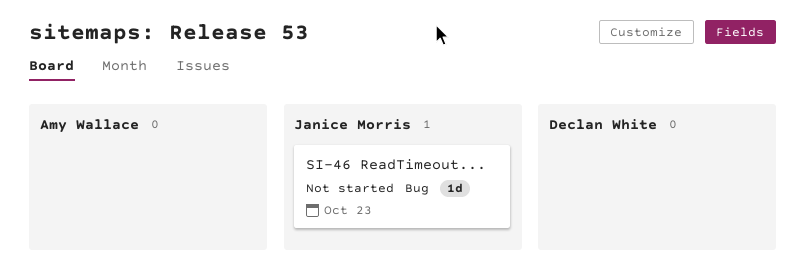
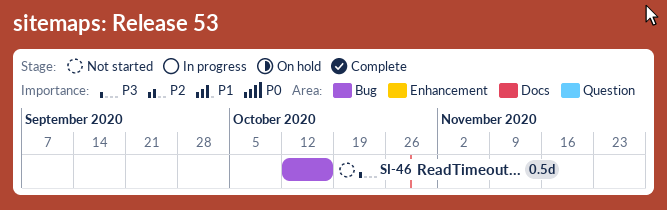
SI-46, estimate: 1d -> 0.5d
SI-46, due: Oct 23 -> Oct 16

